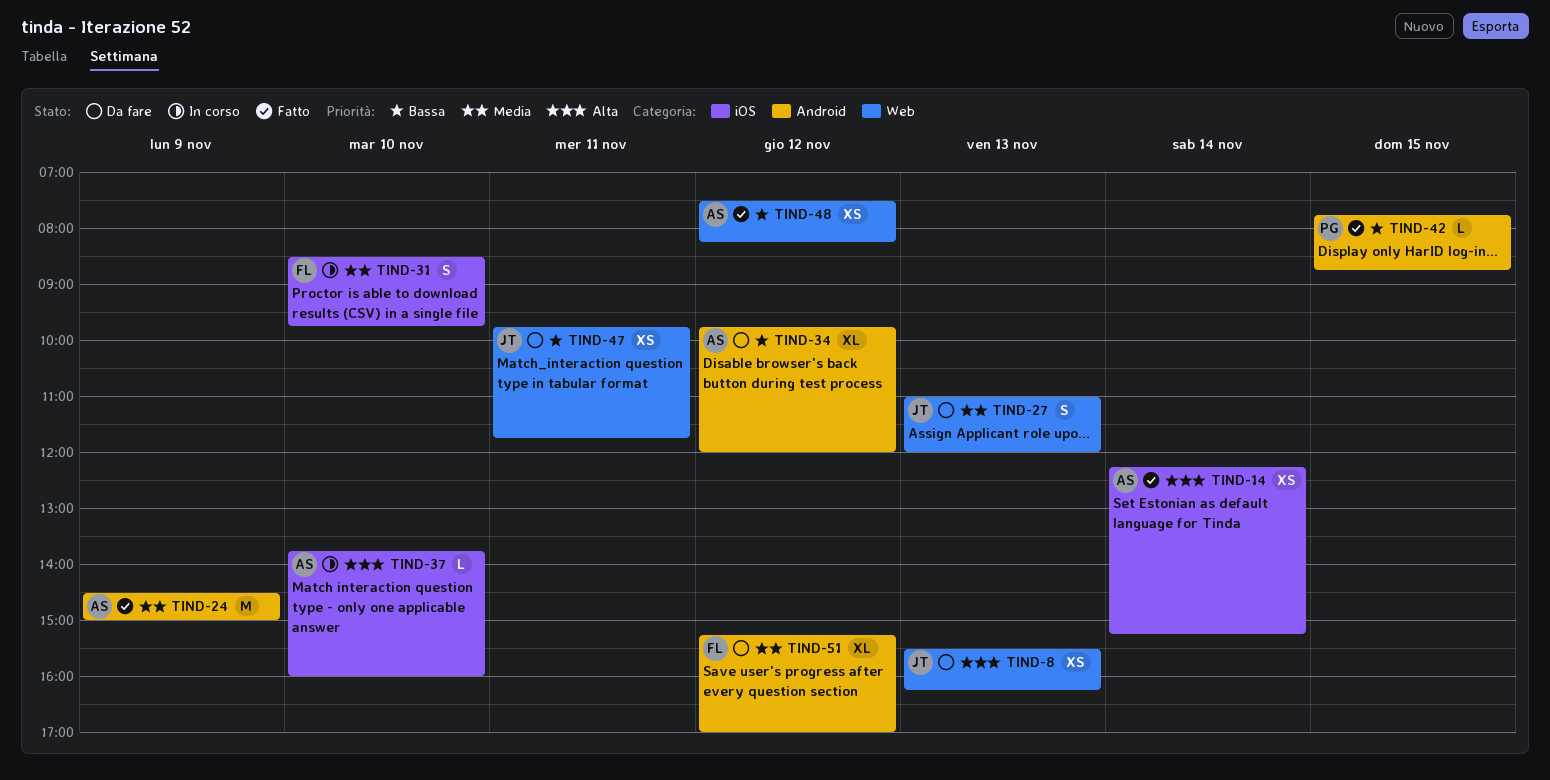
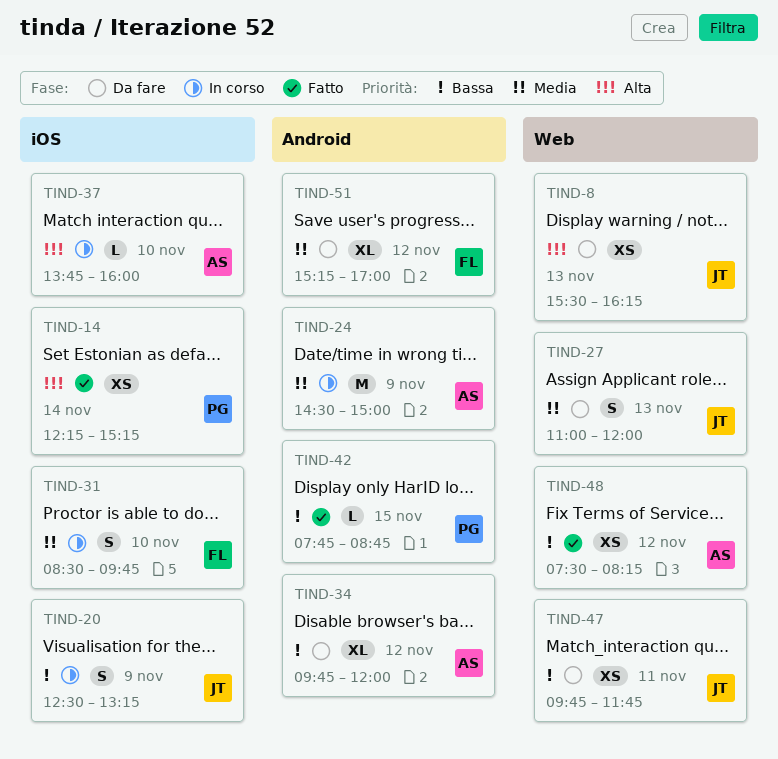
TIND-14, owner: AS -> PG
TIND-20: none -> present
TIND-24, status: Fatto -> In corso

